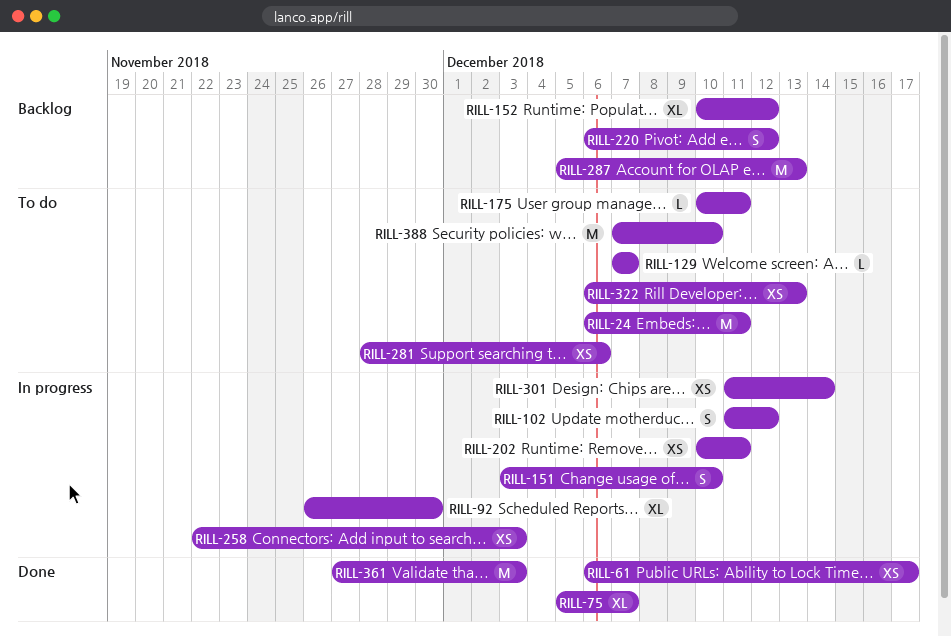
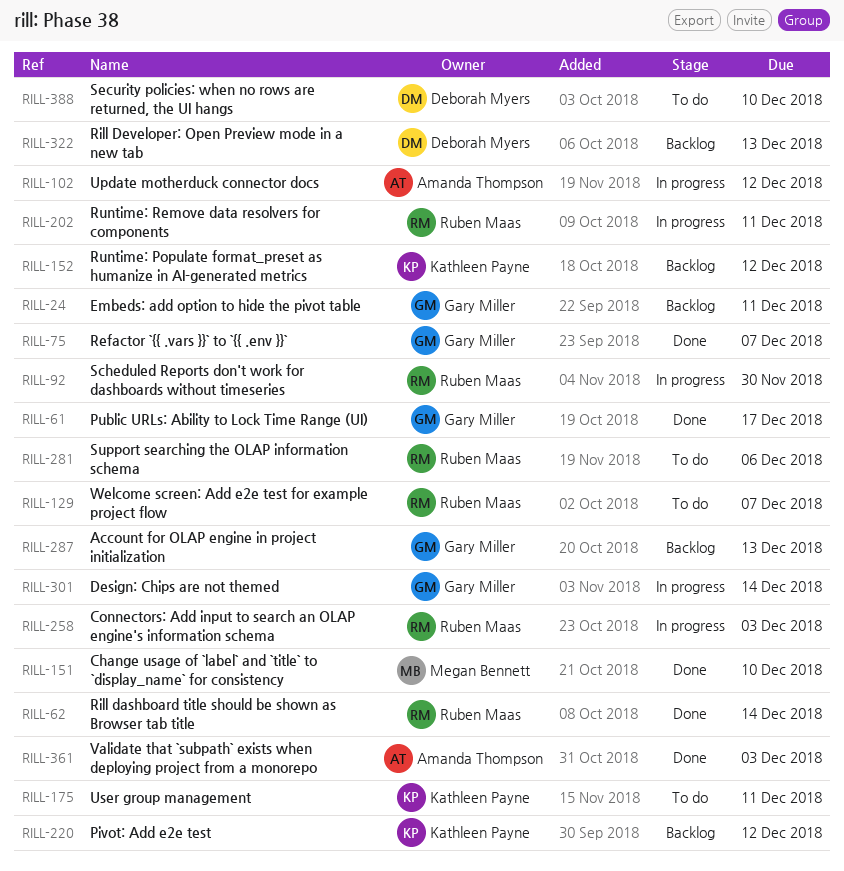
RILL-24, status: To do -> Backlog
RILL-62: none -> present
RILL-151, status: In progress -> Done
RILL-322, status: To do -> Backlog

